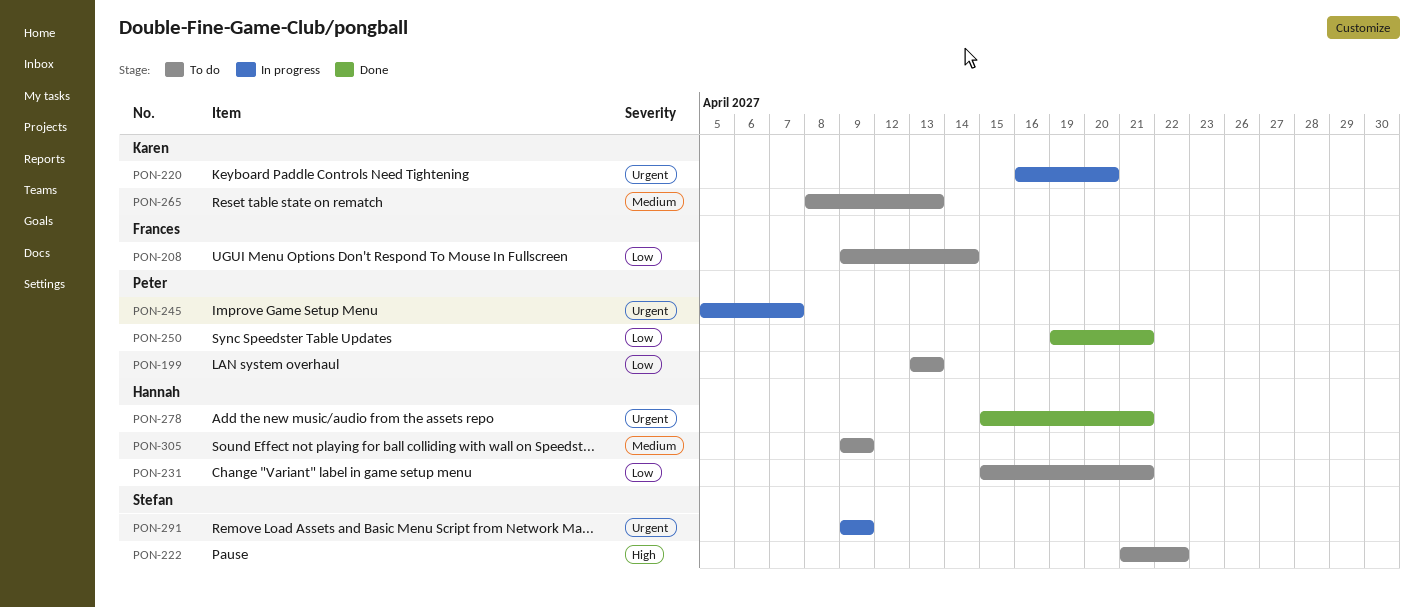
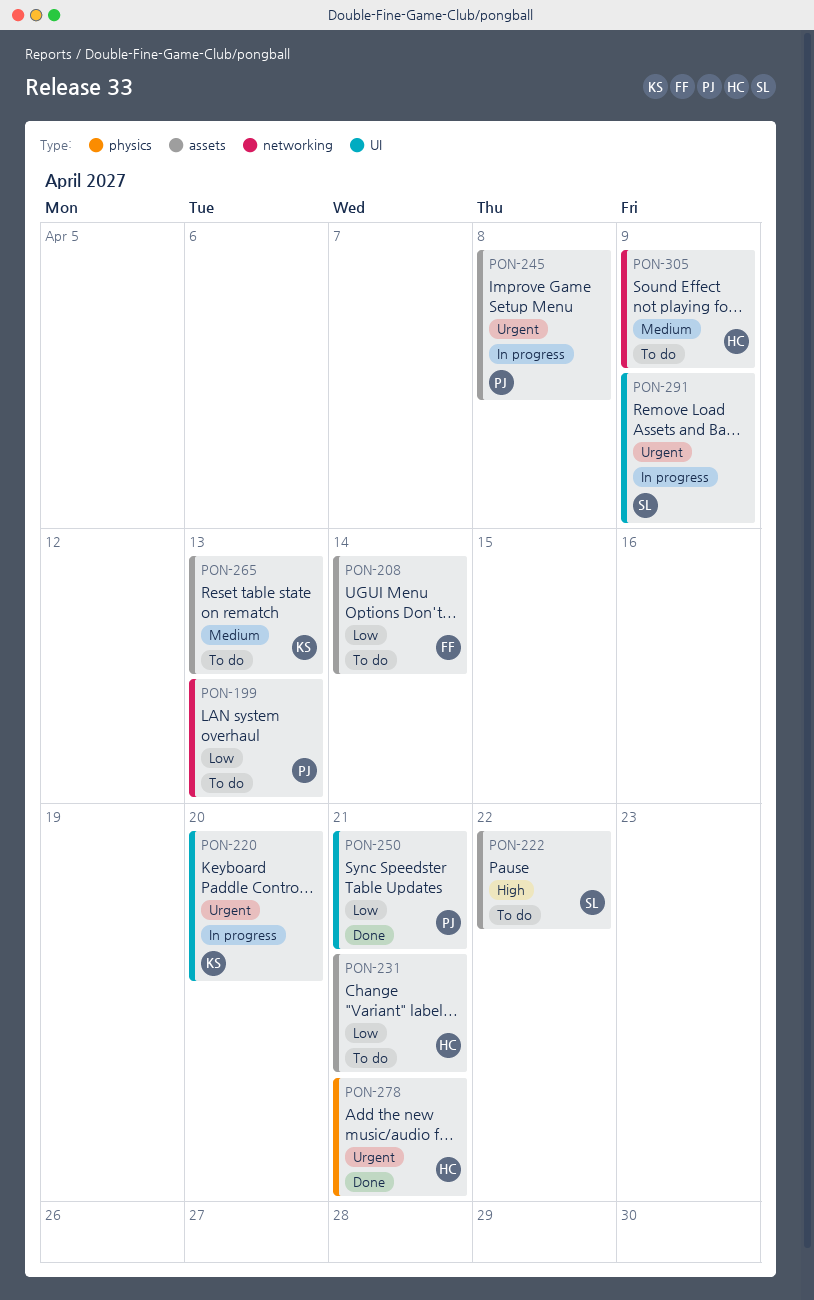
PON-245, due: Apr 7 -> Apr 8

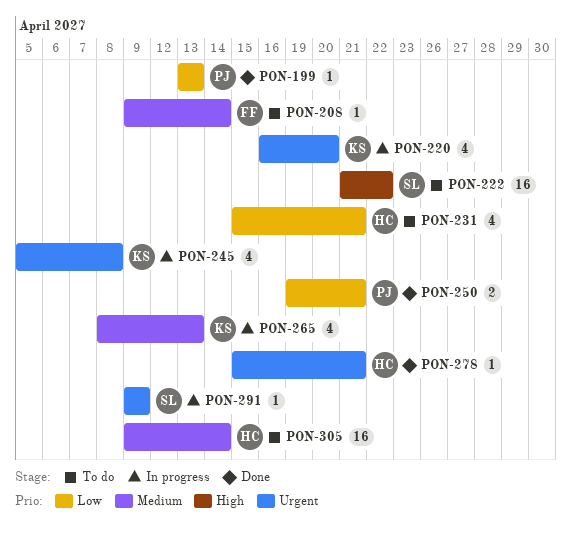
PON-199, status: To do -> Done
PON-208, priority: Low -> Medium
PON-245, owner: PJ -> KS
PON-265, status: To do -> In progress
PON-305, due: Apr 9 -> Apr 14

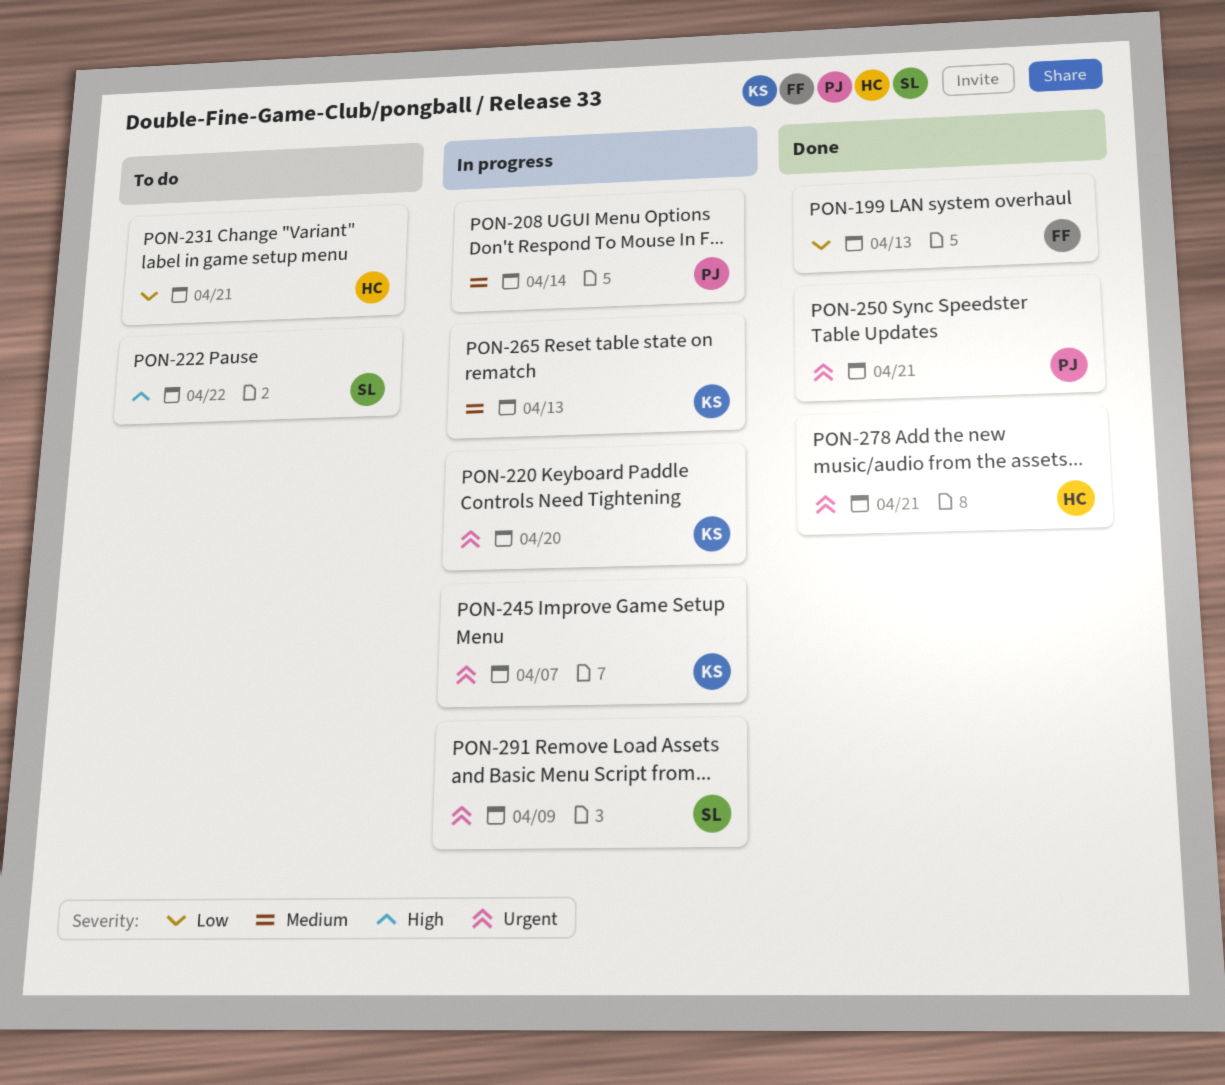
PON-199, owner: PJ -> FF
PON-208, status: To do -> In progress
PON-208, owner: FF -> PJ
PON-245, due: Apr 8 -> Apr 7
PON-250, priority: Low -> Urgent
PON-305: present -> none

